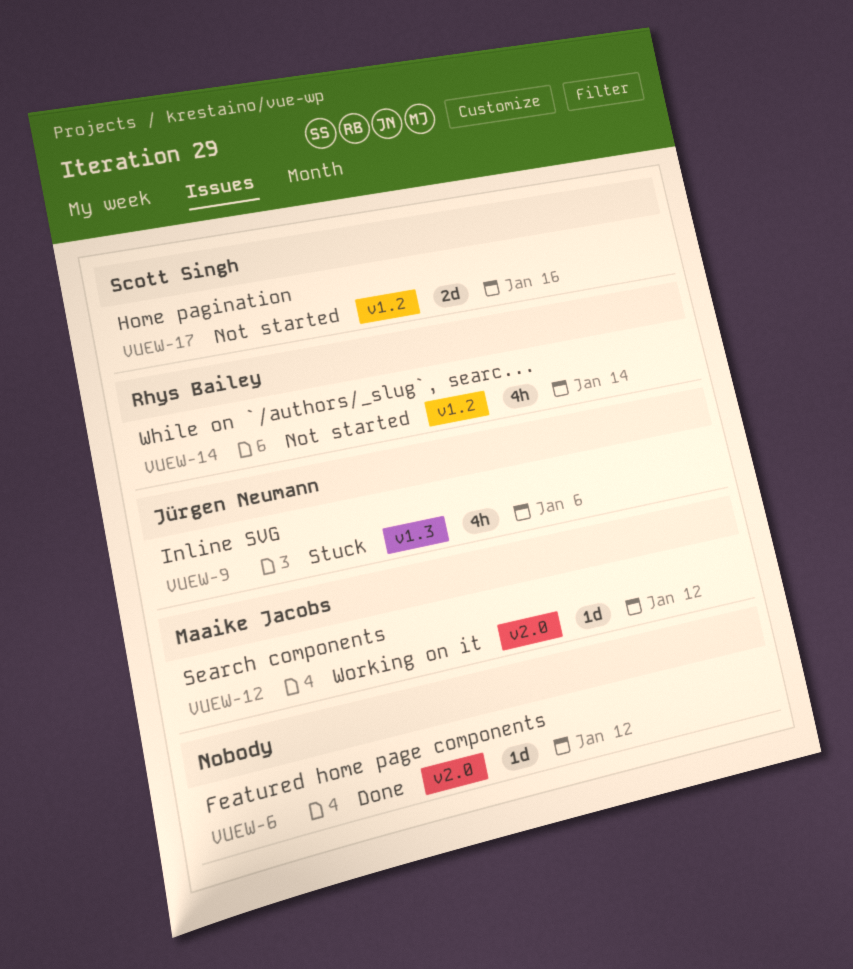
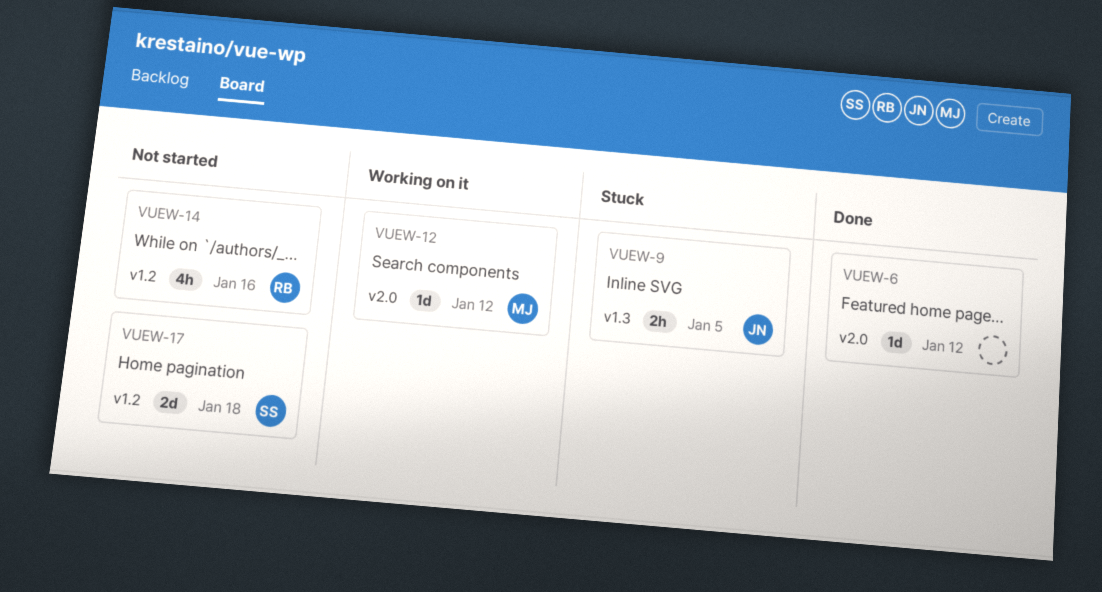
VUEW-9, estimate: 4h -> 2h
VUEW-9, due: Jan 6 -> Jan 5
VUEW-14, due: Jan 14 -> Jan 16
VUEW-17, due: Jan 16 -> Jan 18

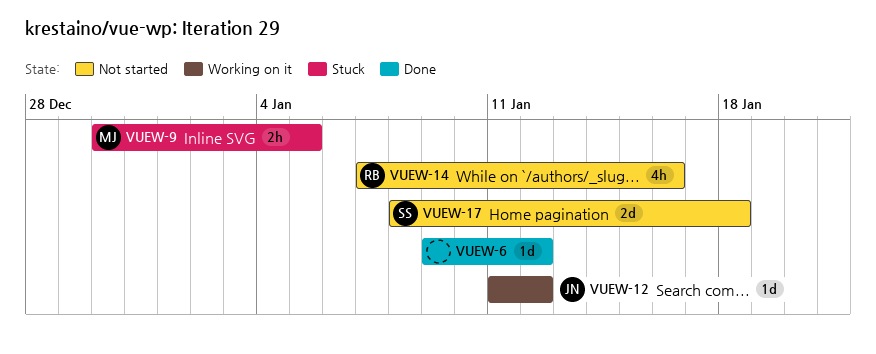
VUEW-9, owner: JN -> MJ
VUEW-12, owner: MJ -> JN

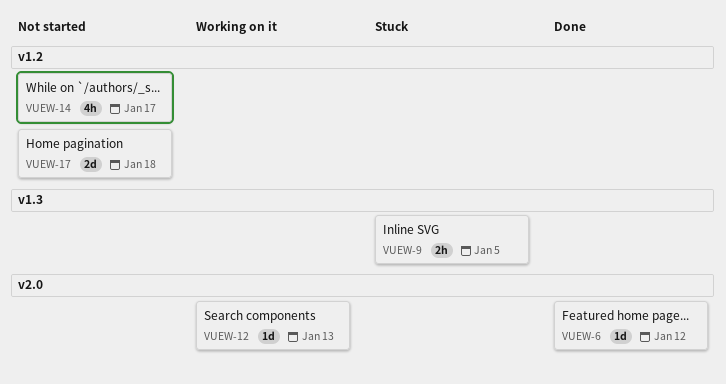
VUEW-12, due: Jan 12 -> Jan 13
VUEW-14, due: Jan 16 -> Jan 17

